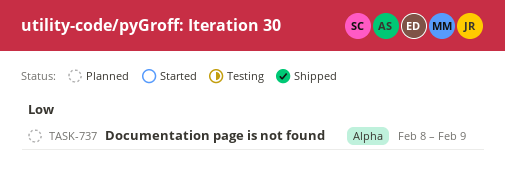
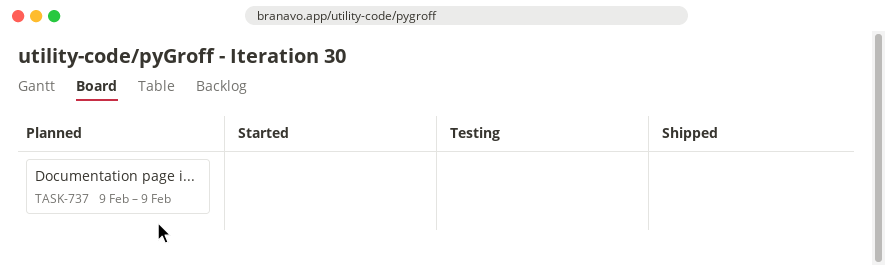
TASK-737, start: Feb 8 -> Feb 9

